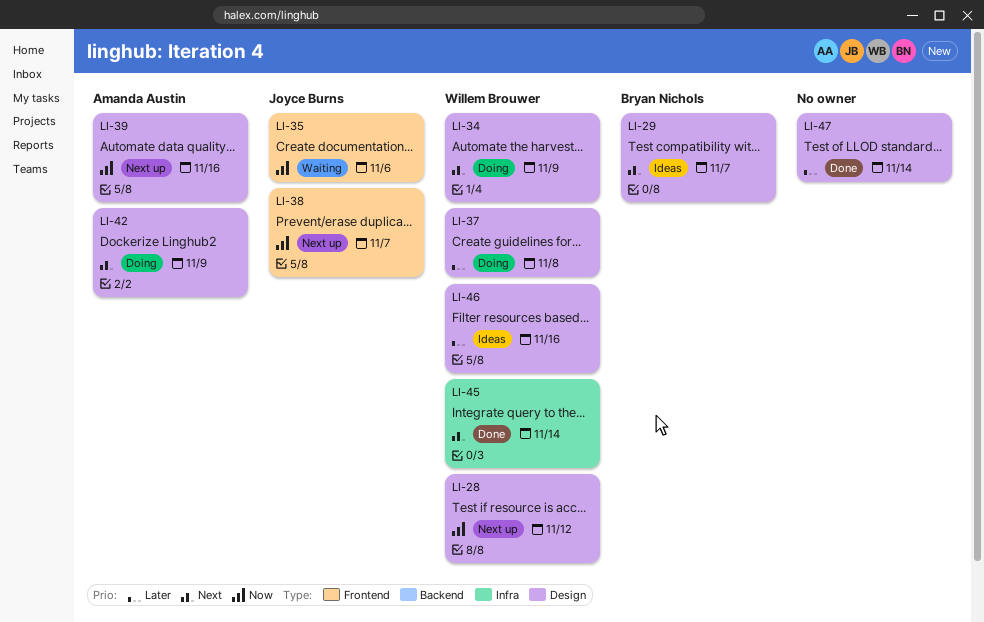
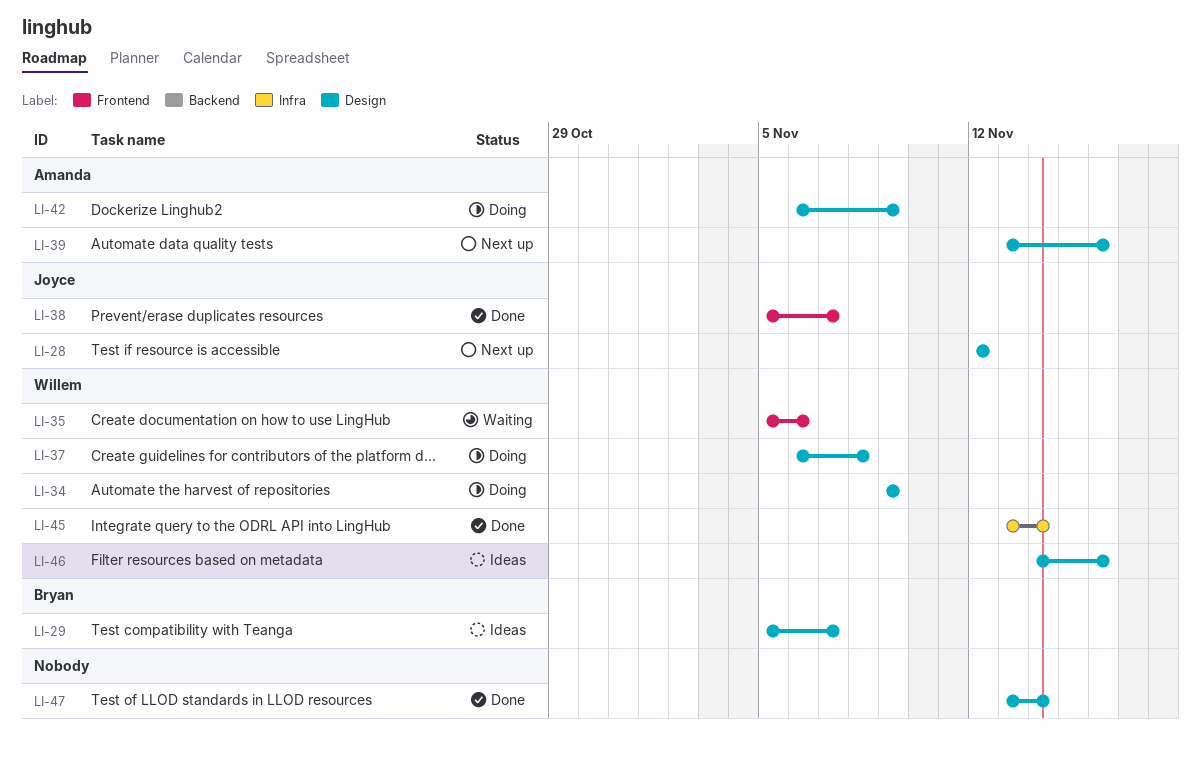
LI-28, owner: Willem Brouwer -> Joyce Burns
LI-35, owner: Joyce Burns -> Willem Brouwer
LI-38, status: Next up -> Done

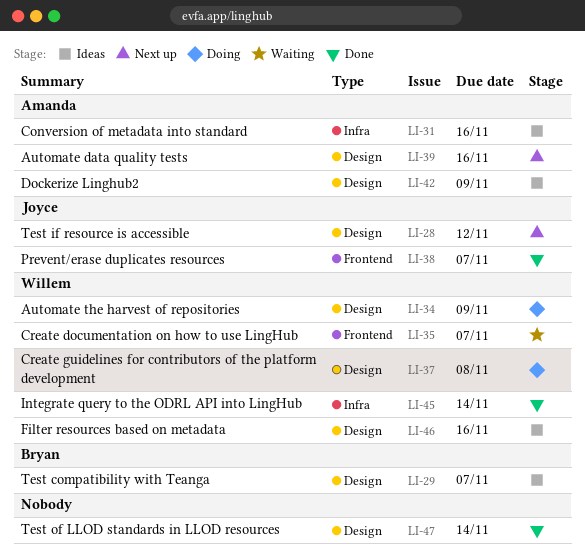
LI-31: none -> present
LI-35, due: Nov 6 -> Nov 7
LI-42, status: Doing -> Ideas

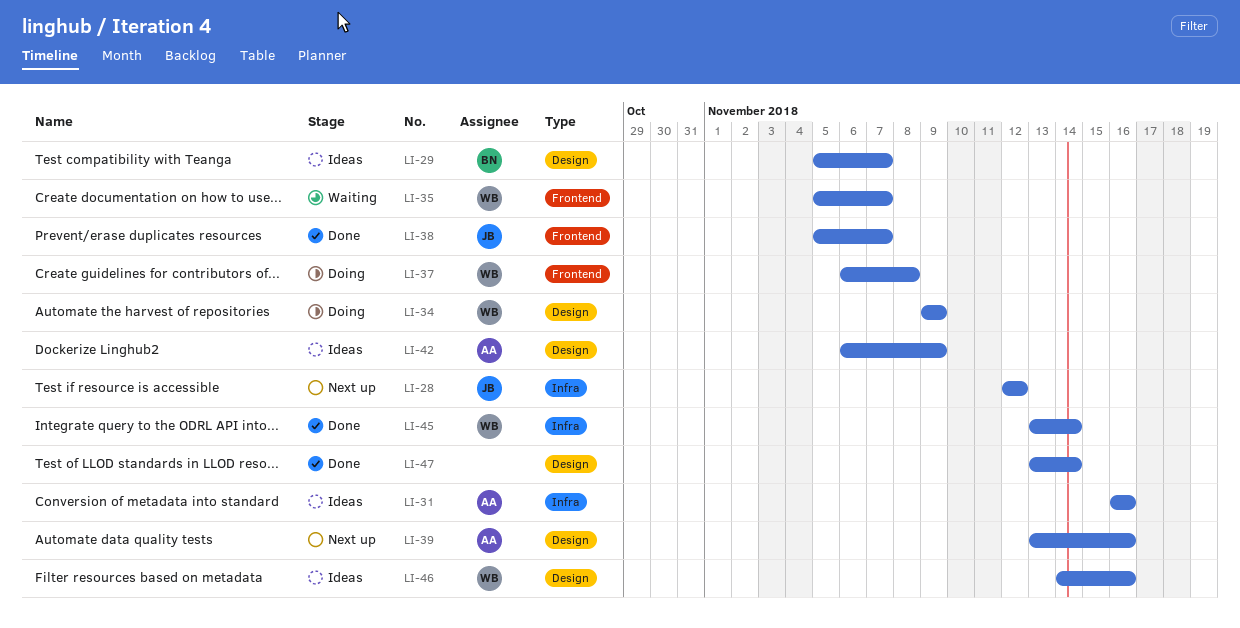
LI-28, label: Design -> Infra
LI-37, label: Design -> Frontend

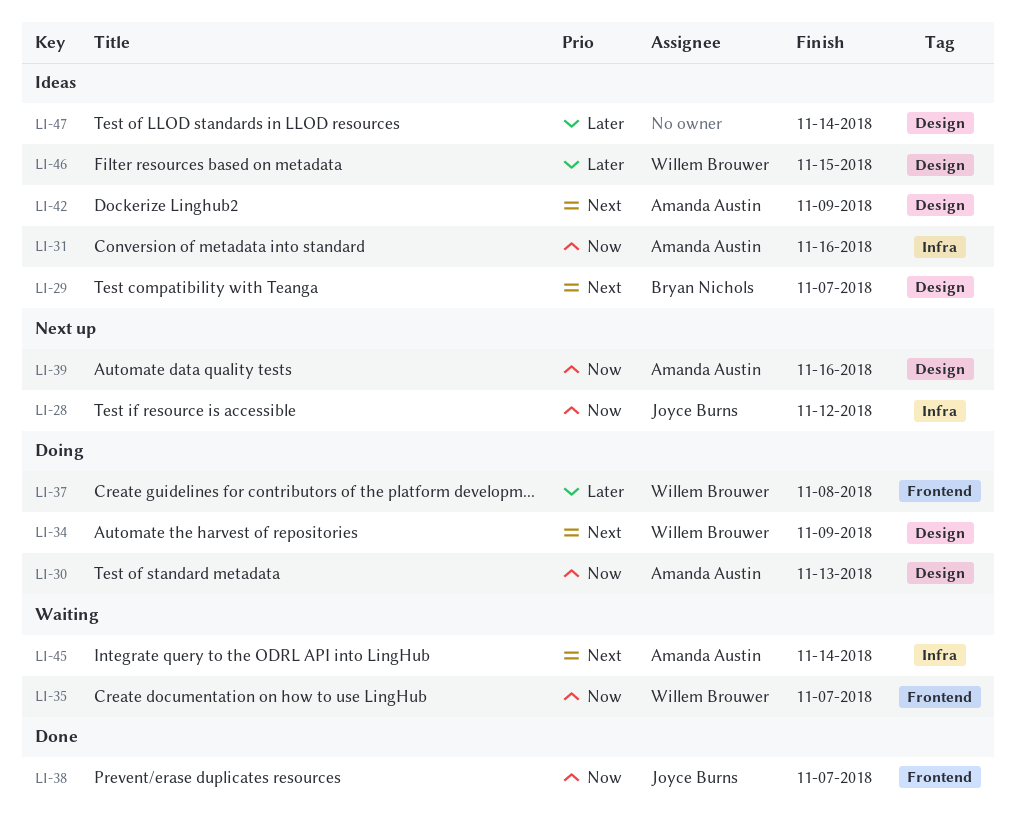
LI-30: none -> present
LI-45, status: Done -> Waiting
LI-45, owner: Willem Brouwer -> Amanda Austin
LI-46, due: Nov 16 -> Nov 15
LI-47, status: Done -> Ideas

